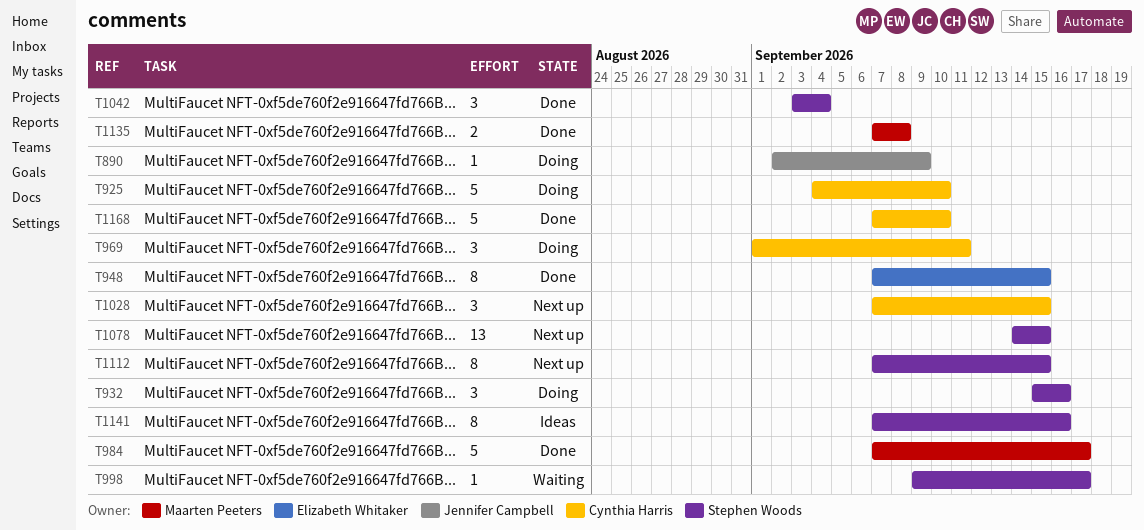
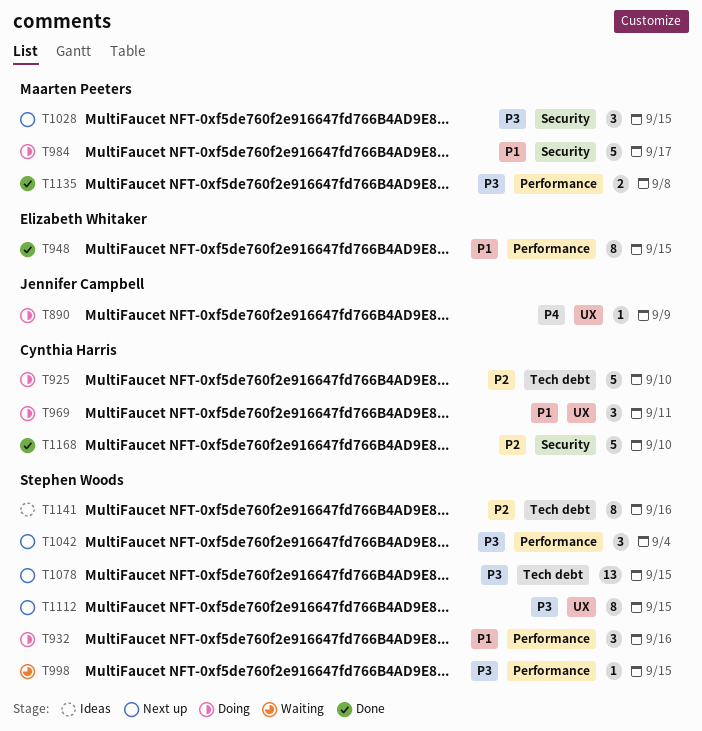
T984, status: Done -> Doing
T998, due: Sep 17 -> Sep 15
T1028, owner: Cynthia Harris -> Maarten Peeters
T1042, status: Done -> Next up

